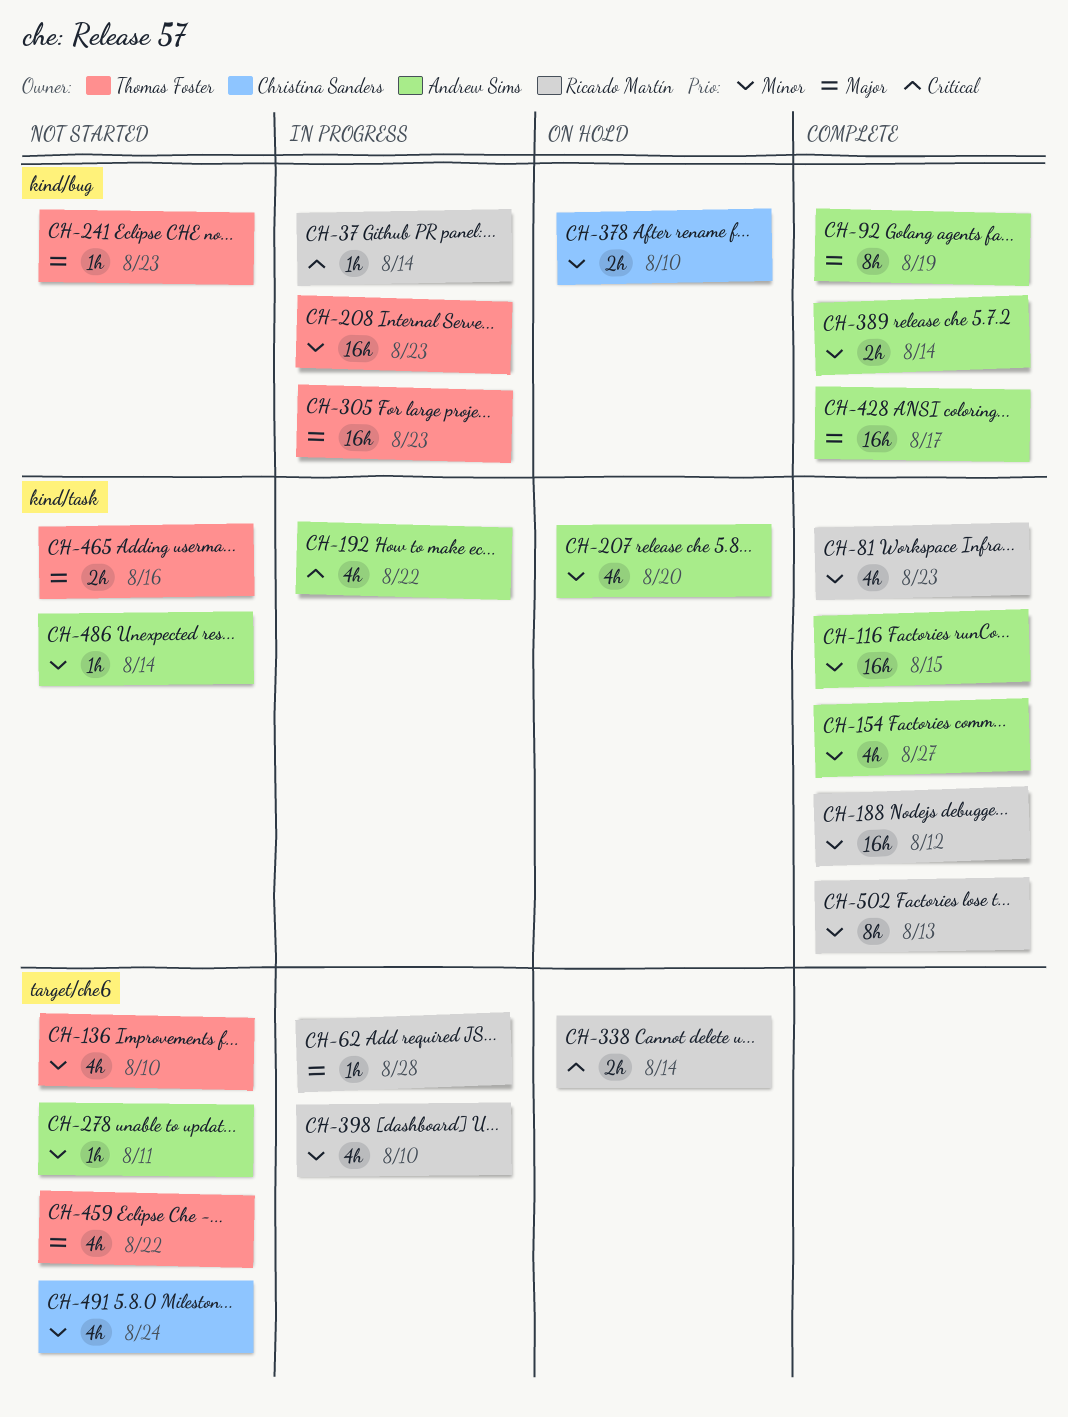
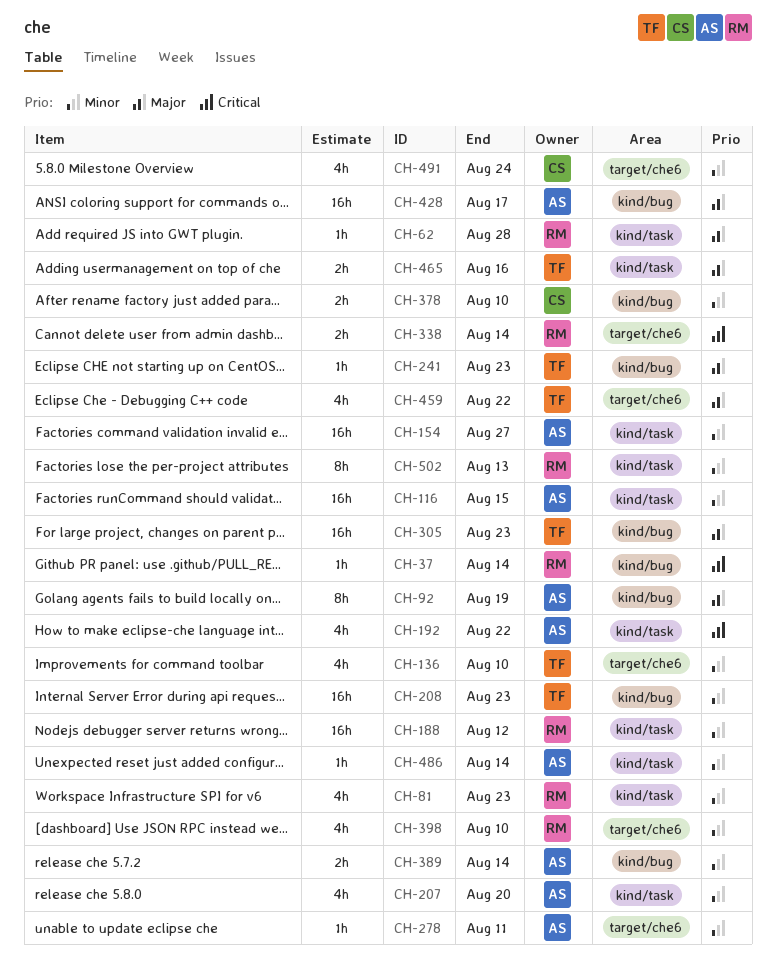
CH-62, label: target/che6 -> kind/task
CH-154, estimate: 4h -> 16h

